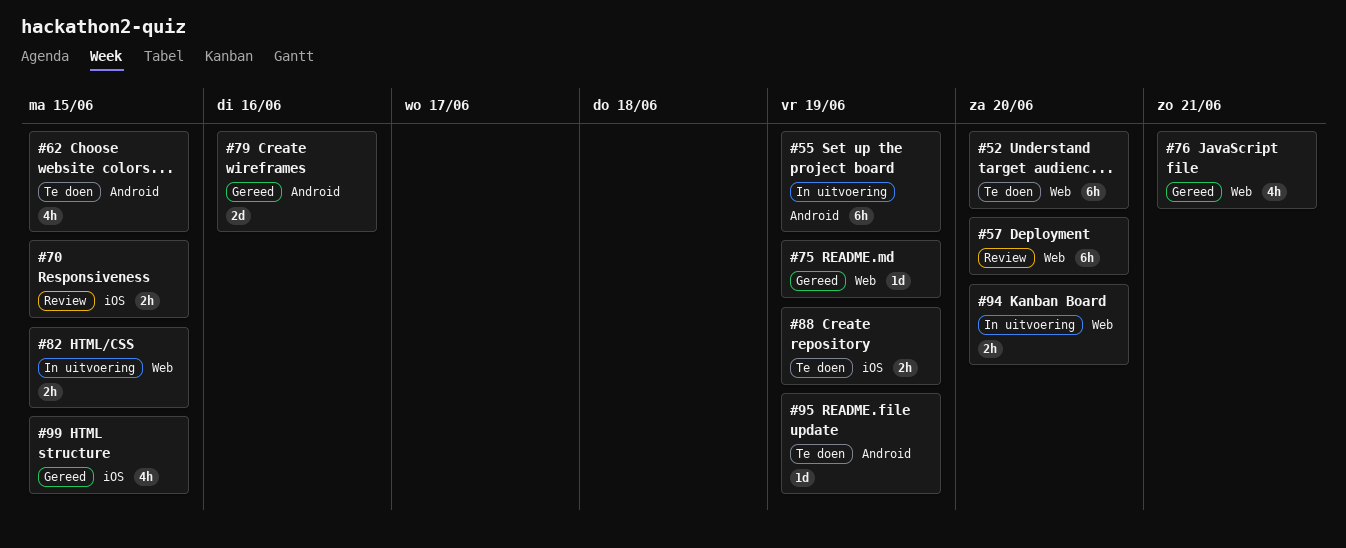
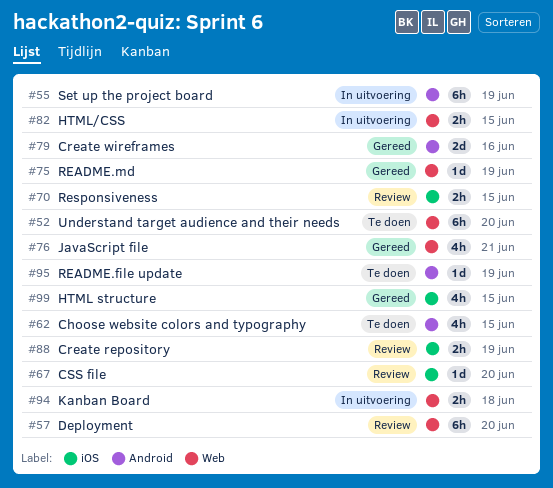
#67: none -> present
#88, status: Te doen -> Review
#94, due: Jun 20 -> Jun 18

